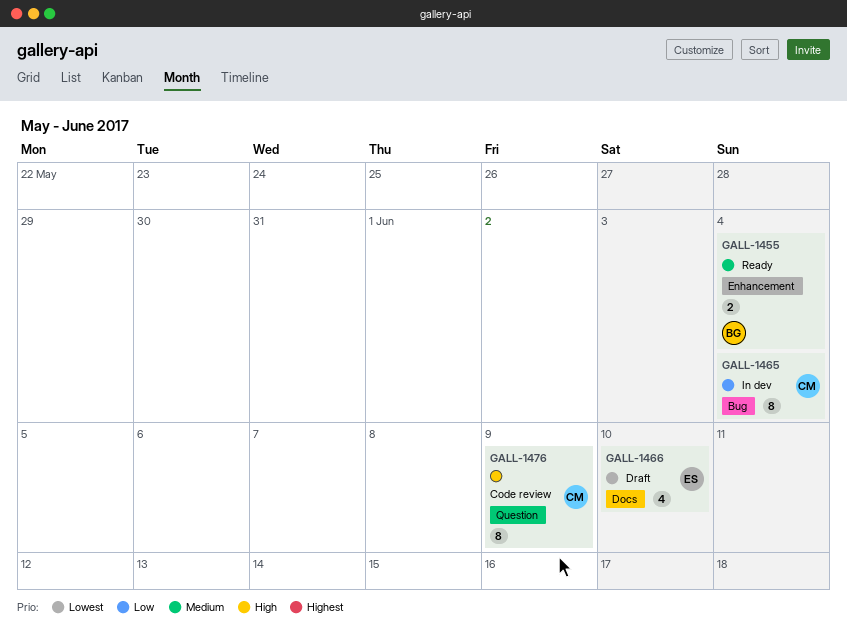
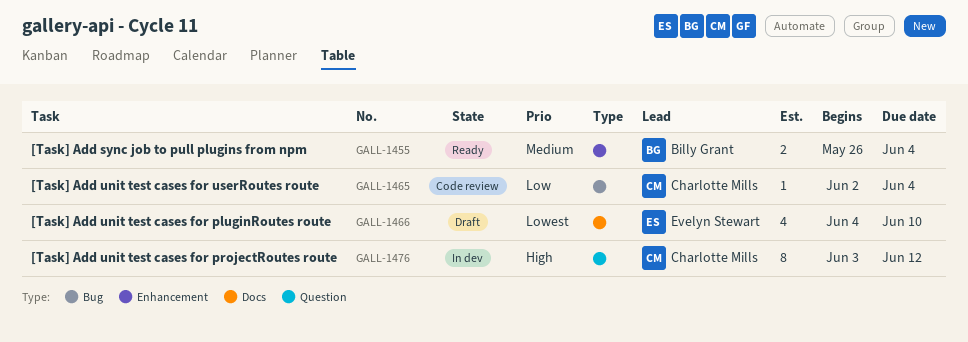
GALL-1465, status: In dev -> Code review
GALL-1465, estimate: 8 -> 1
GALL-1476, status: Code review -> In dev
GALL-1476, due: Jun 9 -> Jun 12

